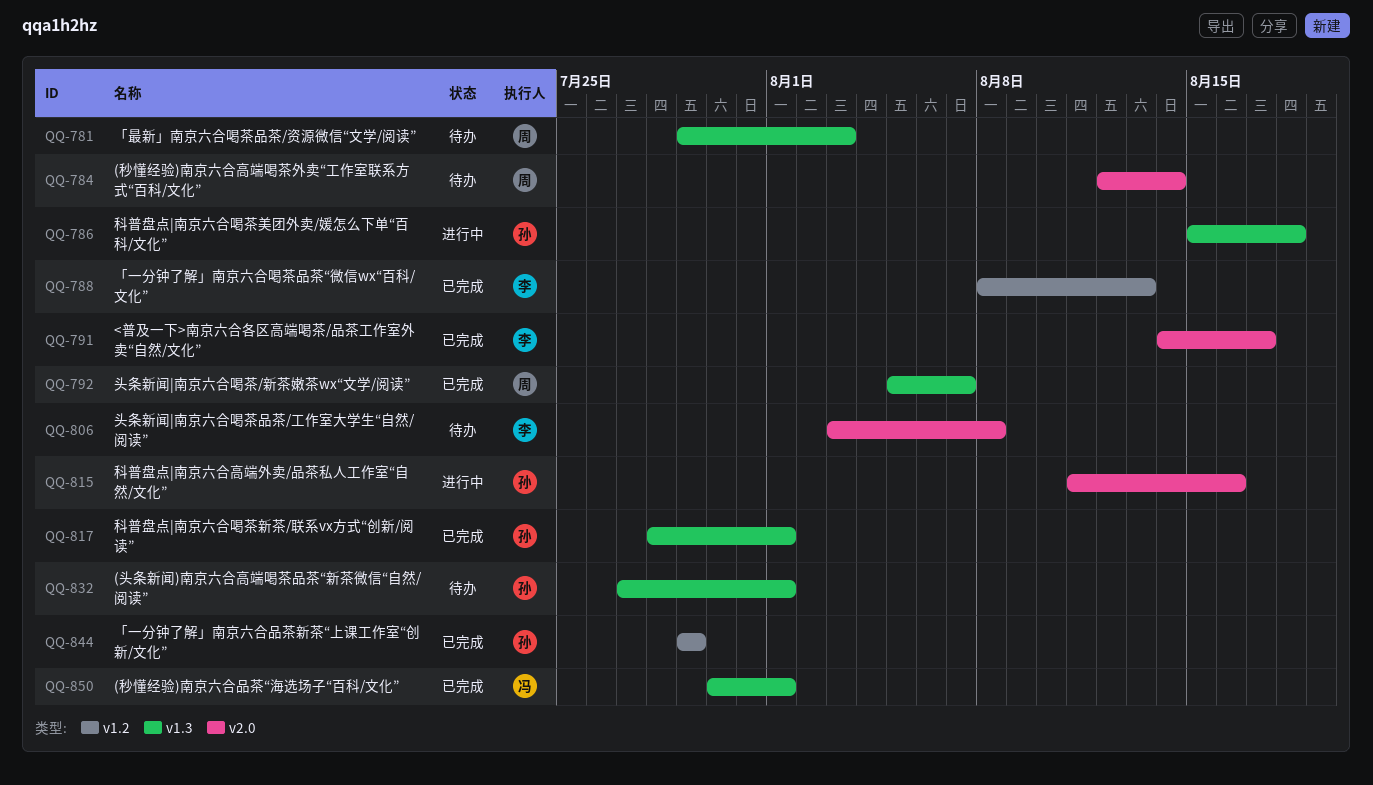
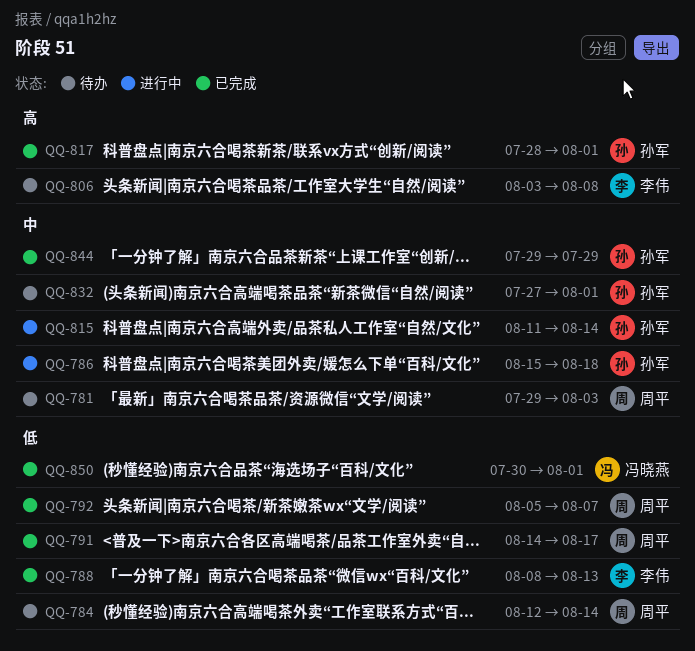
QQ-791, owner: 李伟 -> 周平
QQ-815, due: Aug 16 -> Aug 14

